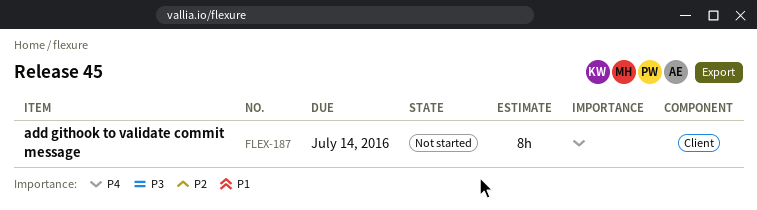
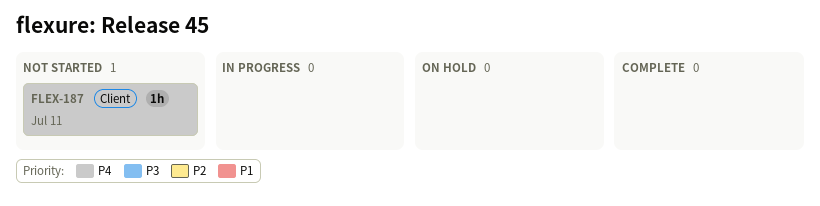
FLEX-187, estimate: 8h -> 1h
FLEX-187, due: Jul 14 -> Jul 11

